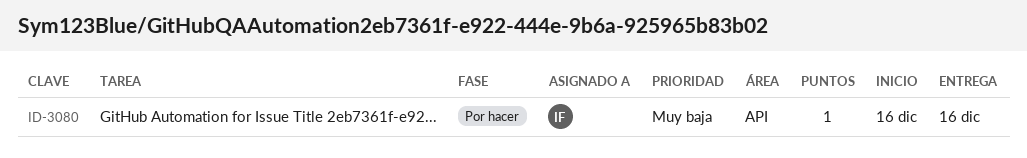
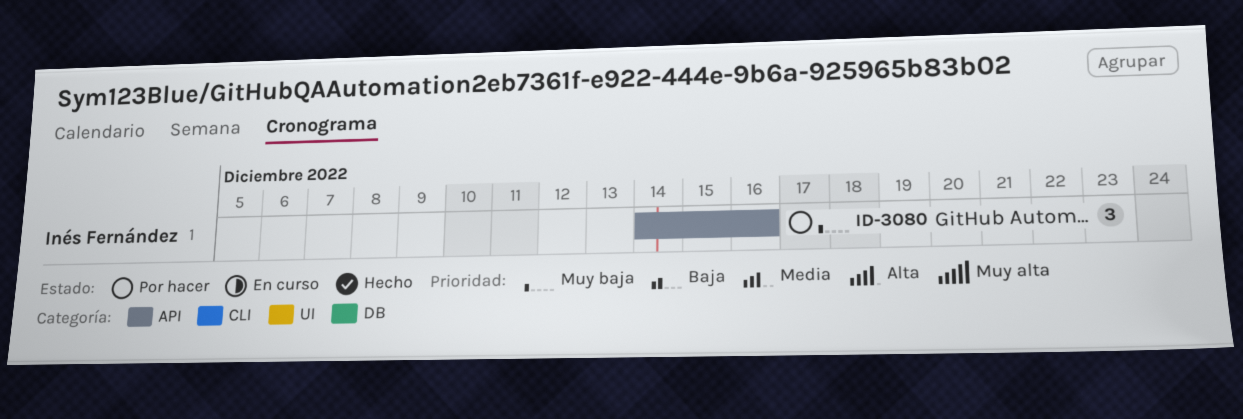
ID-3080, estimate: 1 -> 3
ID-3080, start: Dec 16 -> Dec 14

